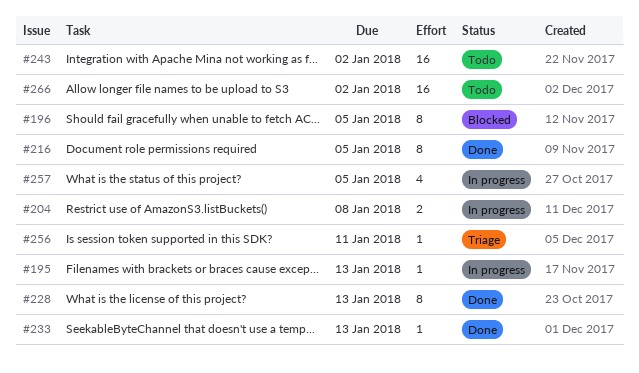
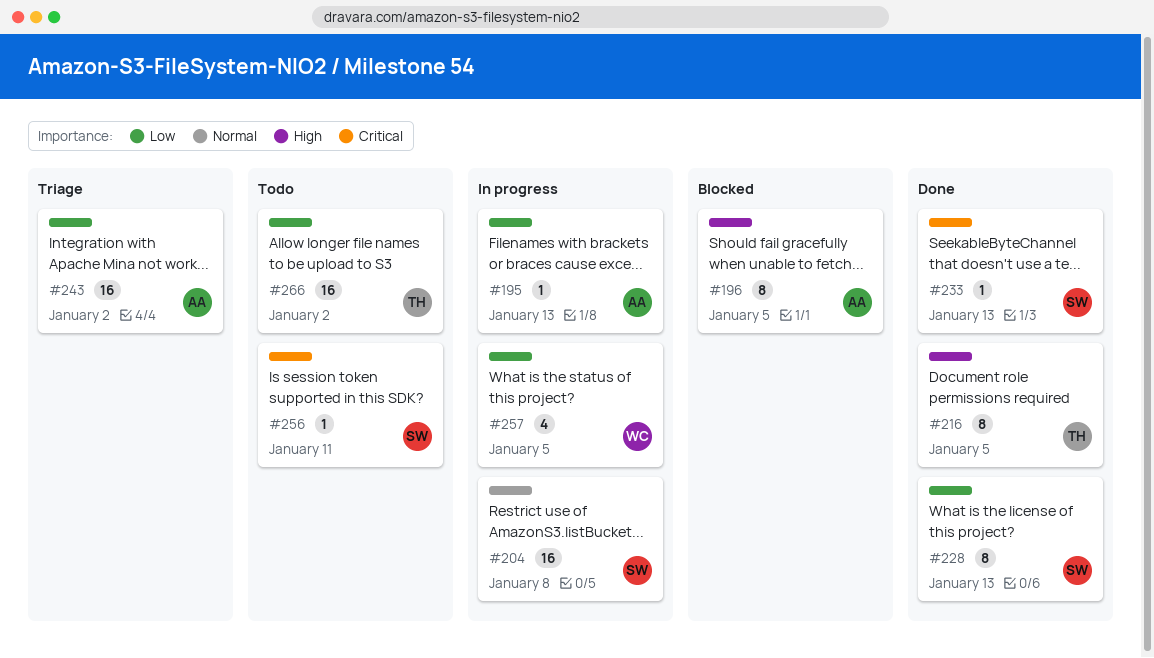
#204, estimate: 2 -> 16
#243, status: Todo -> Triage
#256, status: Triage -> Todo

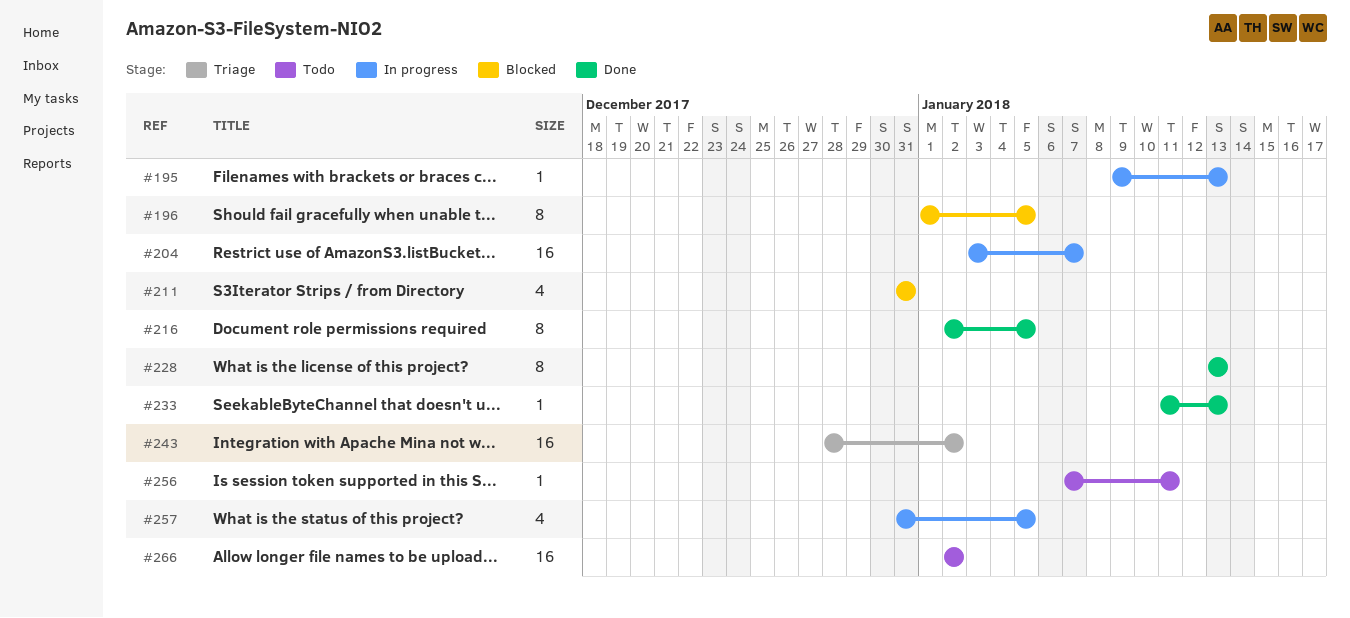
#204, due: Jan 8 -> Jan 7
#211: none -> present

